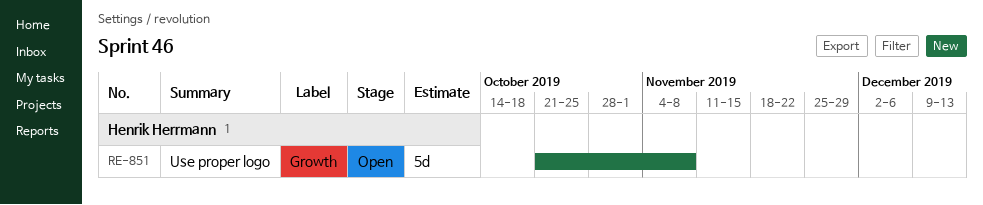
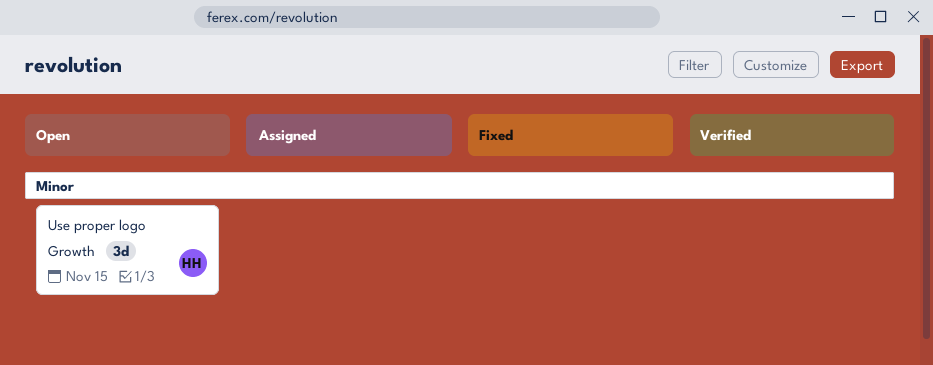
Use proper logo, estimate: 5d -> 3d
Use proper logo, due: Nov 8 -> Nov 15

